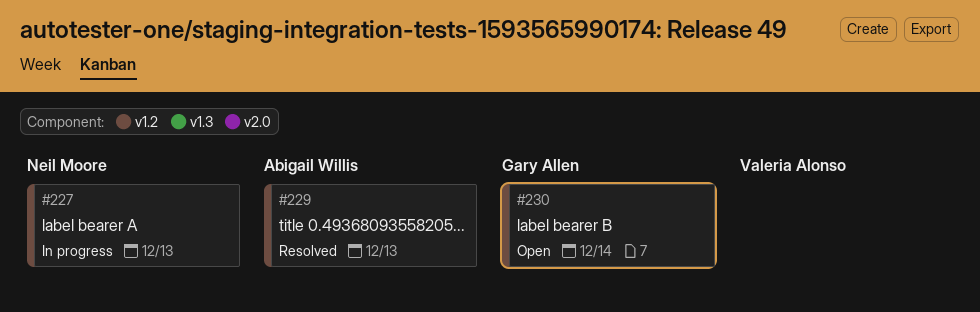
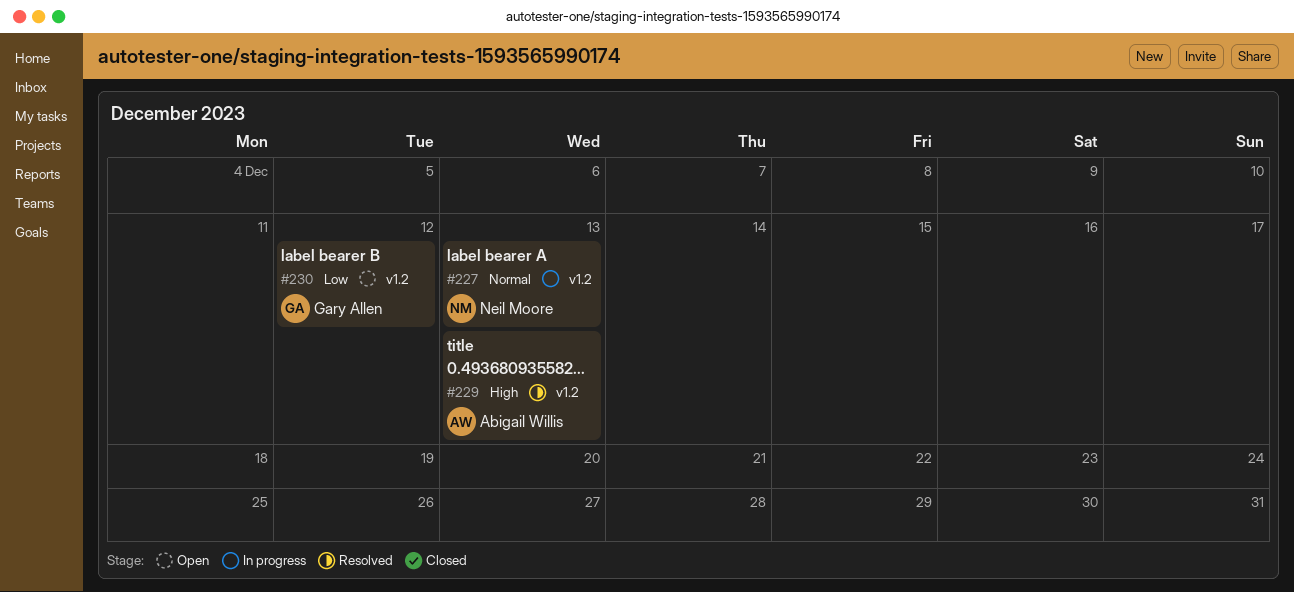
#230, due: Dec 14 -> Dec 12

